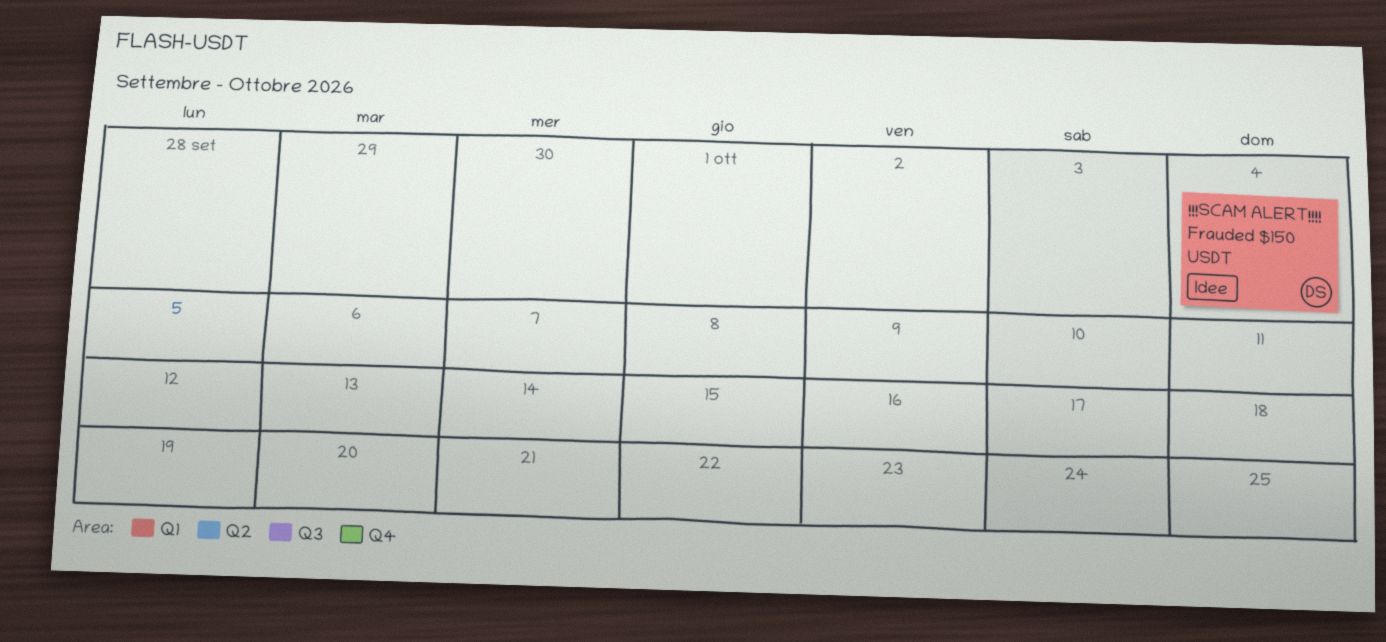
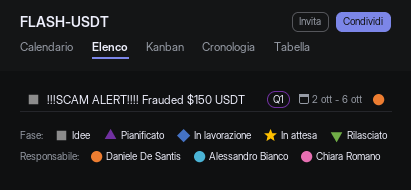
!!!SCAM ALERT!!!! Frauded $150 USDT, due: Oct 4 -> Oct 6

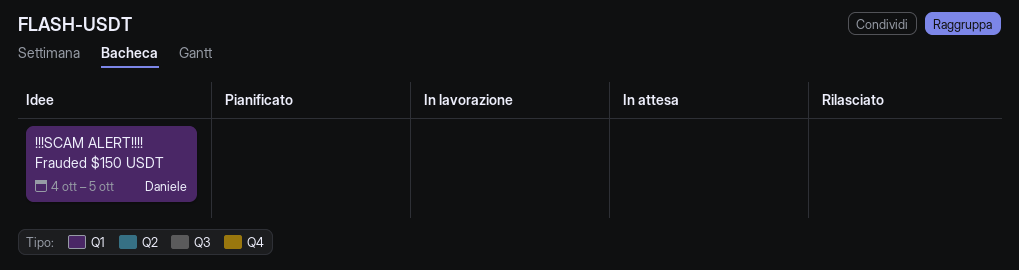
!!!SCAM ALERT!!!! Frauded $150 USDT, start: Oct 2 -> Oct 4
!!!SCAM ALERT!!!! Frauded $150 USDT, due: Oct 6 -> Oct 5

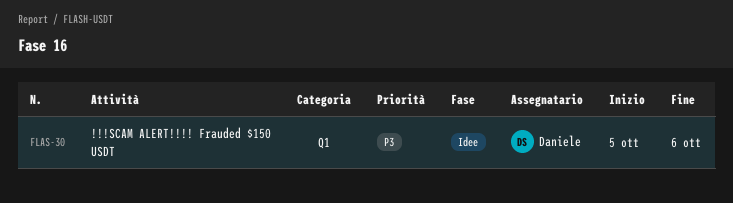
!!!SCAM ALERT!!!! Frauded $150 USDT, start: Oct 4 -> Oct 5
!!!SCAM ALERT!!!! Frauded $150 USDT, due: Oct 5 -> Oct 6

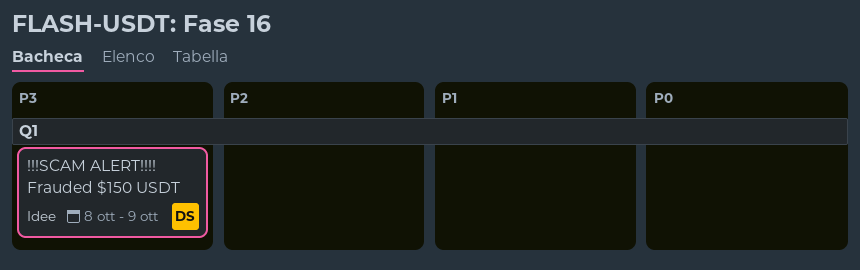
!!!SCAM ALERT!!!! Frauded $150 USDT, start: Oct 5 -> Oct 8
!!!SCAM ALERT!!!! Frauded $150 USDT, due: Oct 6 -> Oct 9

